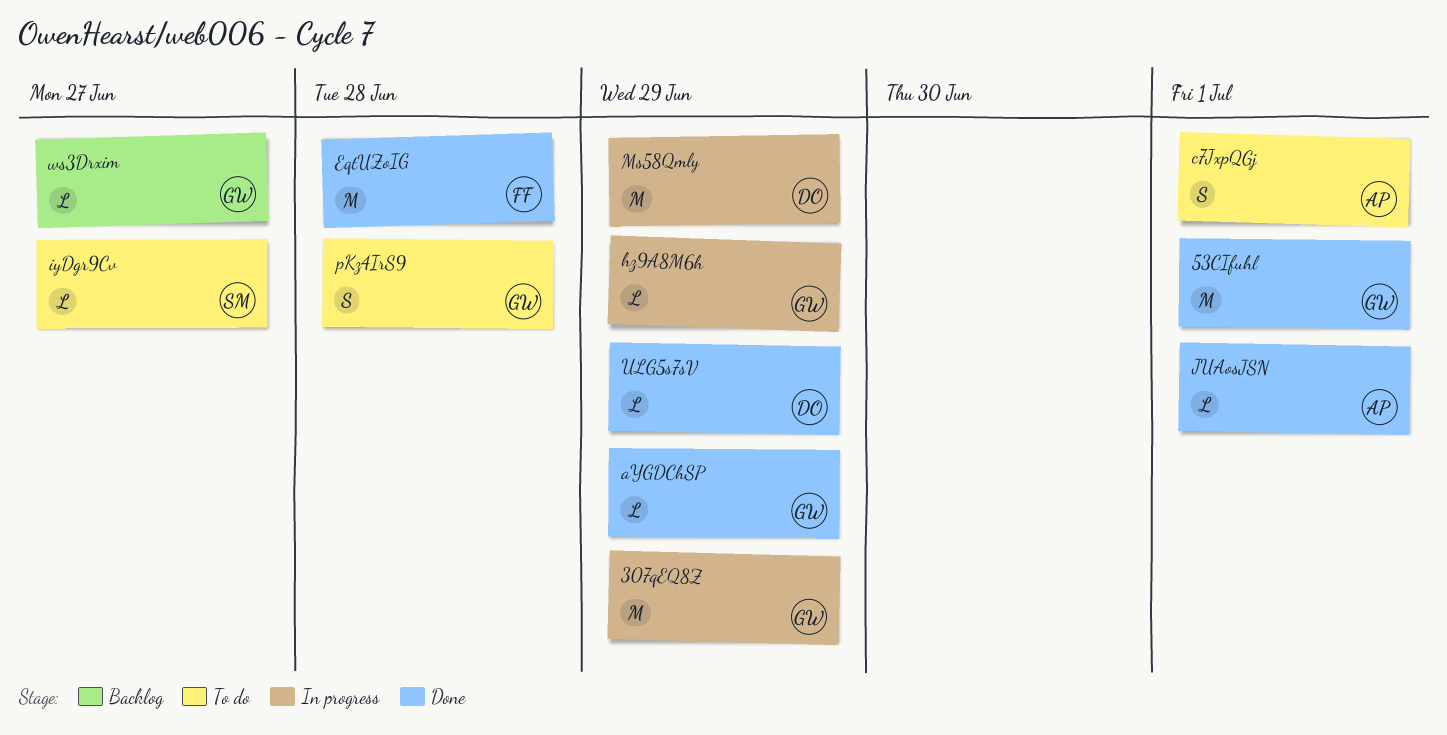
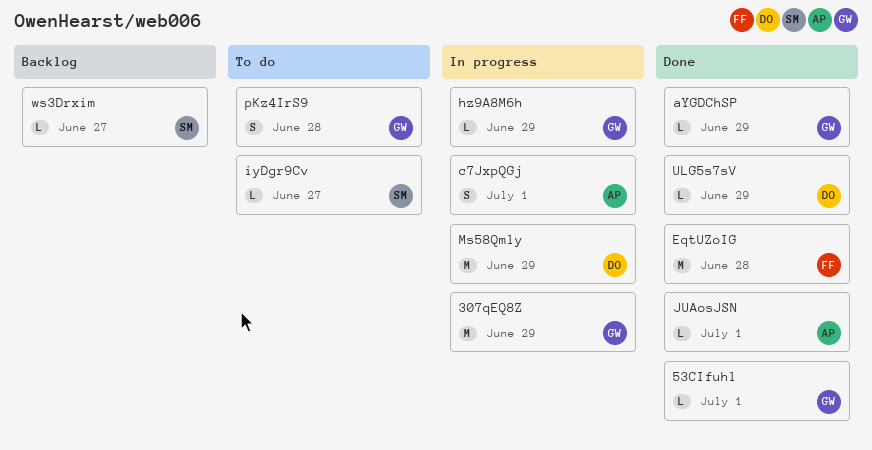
53CIfuhl, estimate: M -> L
c7JxpQGj, status: To do -> In progress
ws3Drxim, owner: GW -> SM

